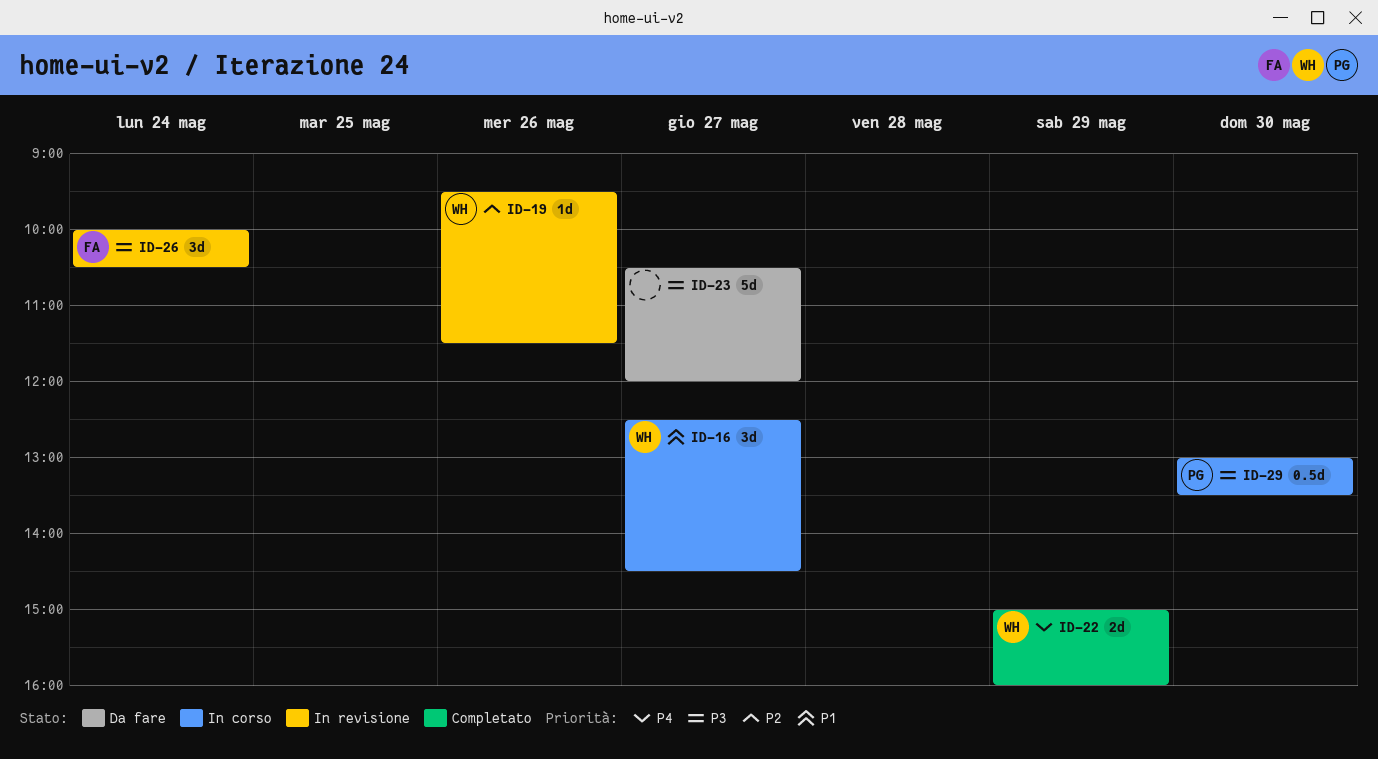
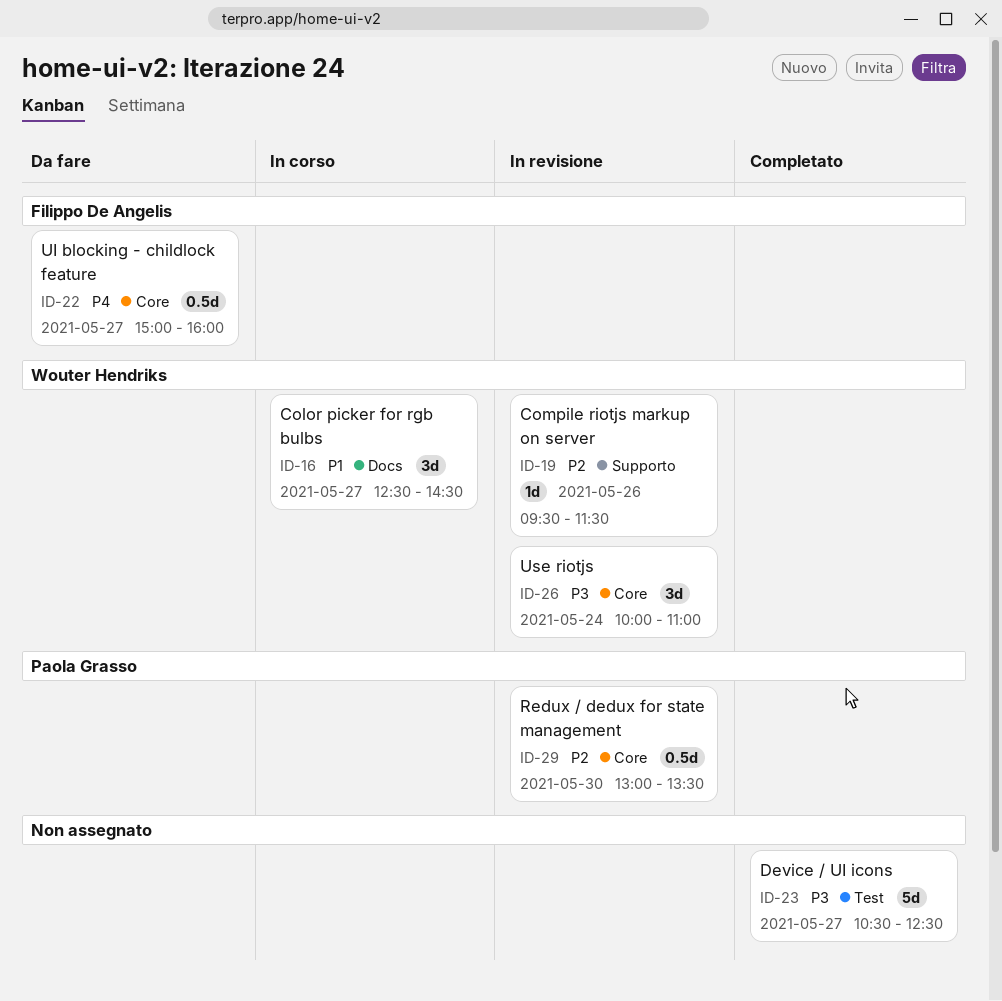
ID-22, status: Completato -> Da fare
ID-22, owner: Wouter Hendriks -> Filippo De Angelis
ID-22, estimate: 2d -> 0.5d
ID-22, day: May 29 -> May 27
ID-23, status: Da fare -> Completato
ID-23, ends: 12:00 -> 12:30
ID-26, owner: Filippo De Angelis -> Wouter Hendriks
ID-26, ends: 10:30 -> 11:00
ID-29, status: In corso -> In revisione
ID-29, priority: P3 -> P2

